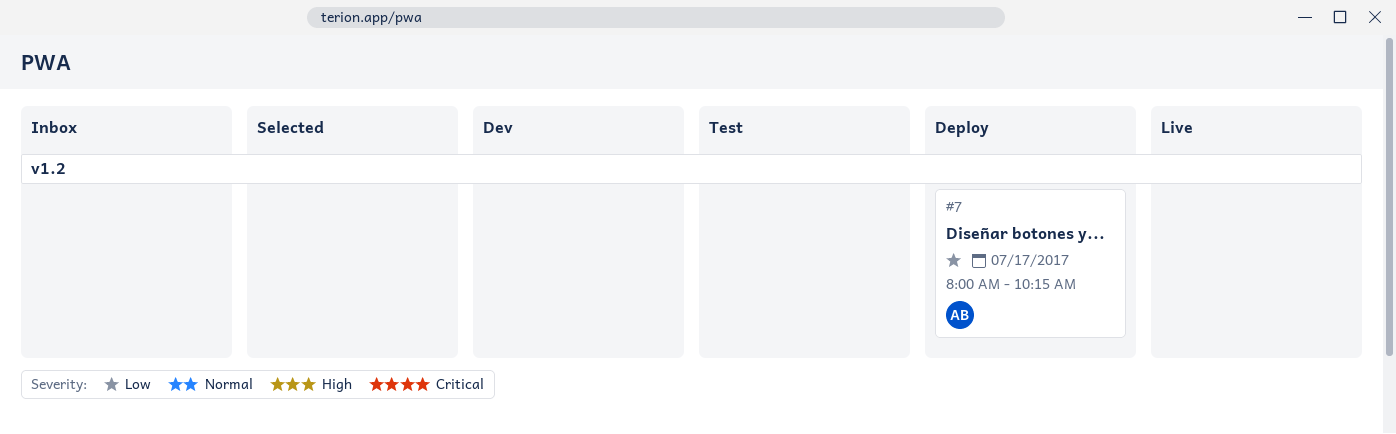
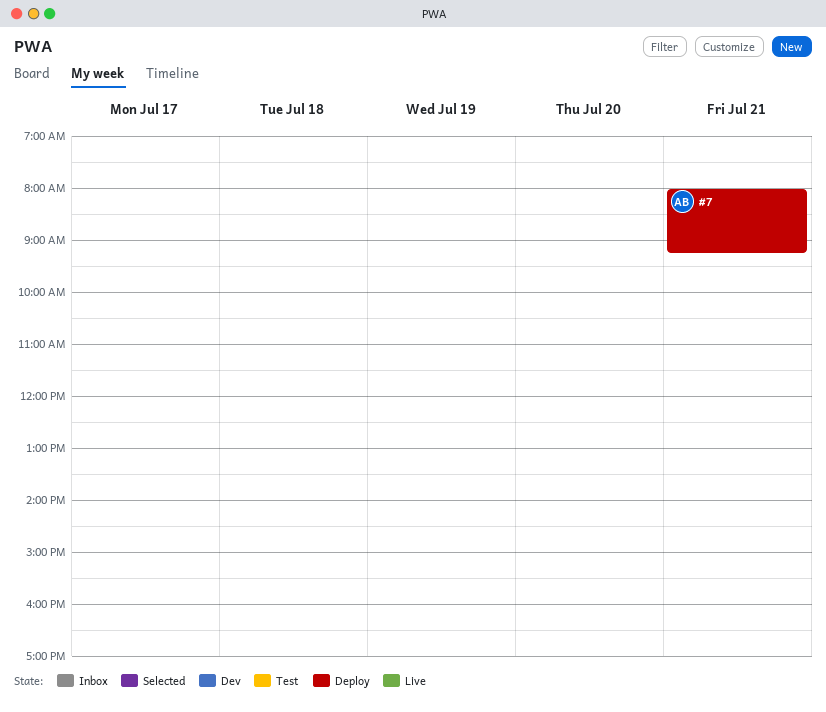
#7, day: Jul 17 -> Jul 21
#7, ends: 10:15 -> 09:15

